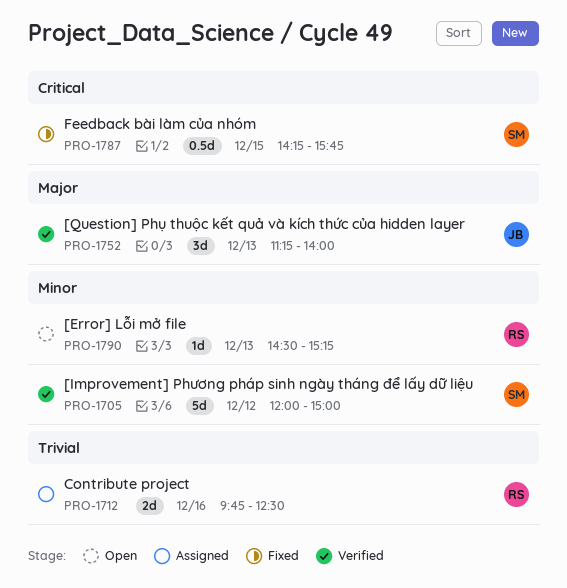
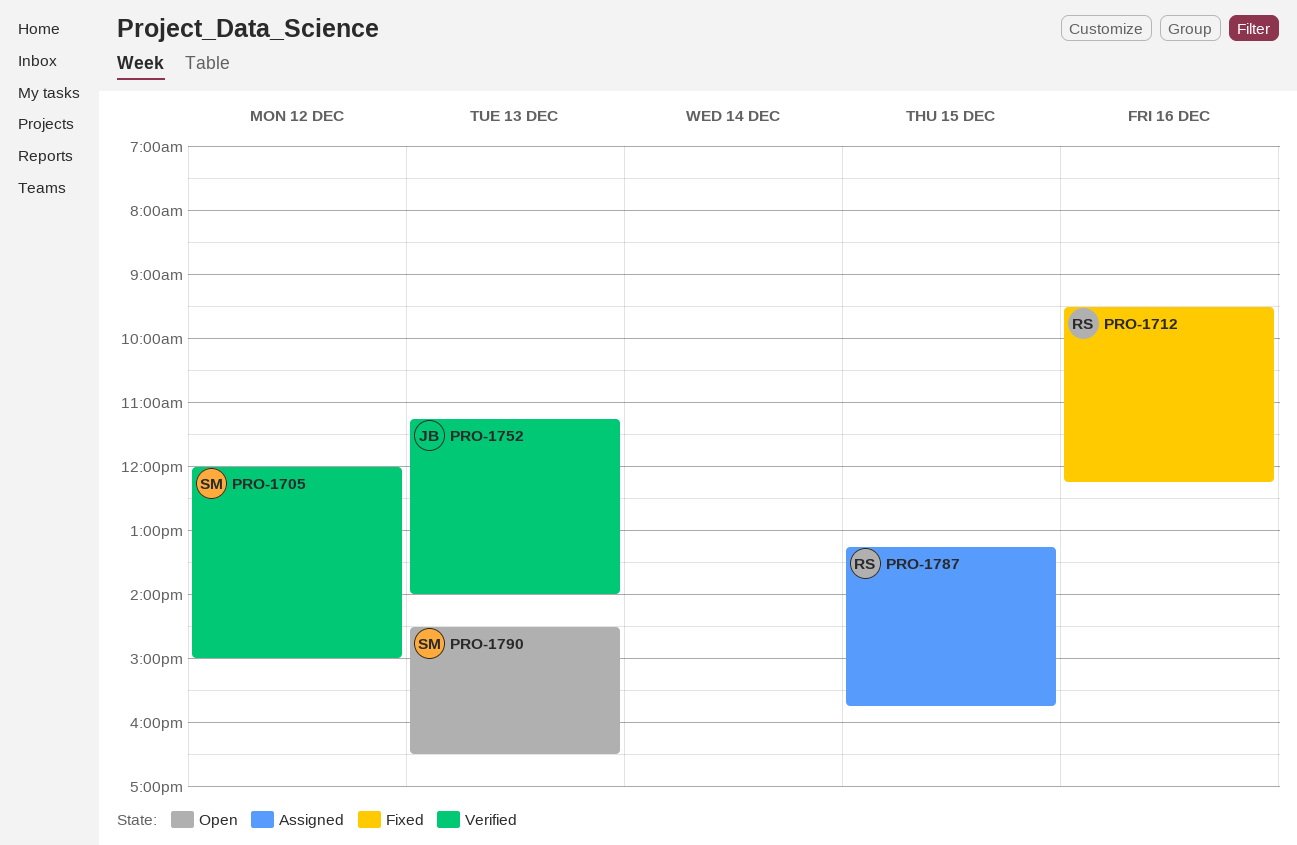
PRO-1712, status: Assigned -> Fixed
PRO-1712, begins: 09:45 -> 09:30
PRO-1712, ends: 12:30 -> 12:15
PRO-1787, status: Fixed -> Assigned
PRO-1787, owner: SM -> RS
PRO-1787, begins: 14:15 -> 13:15
PRO-1790, owner: RS -> SM
PRO-1790, ends: 15:15 -> 16:30

